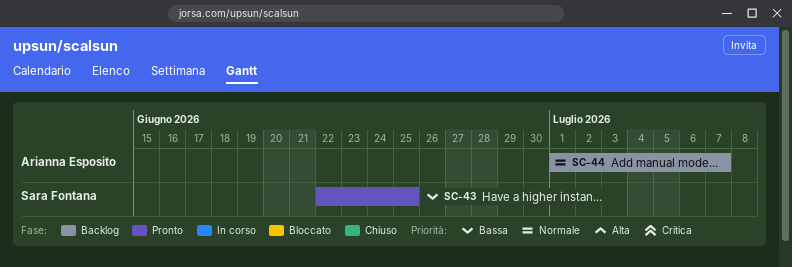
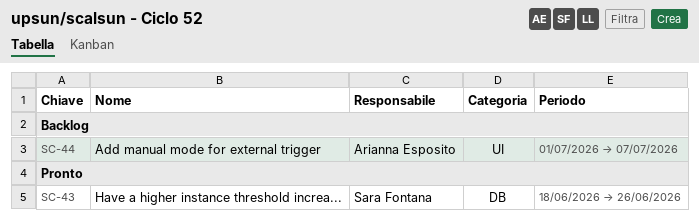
SC-43, start: Jun 22 -> Jun 18
SC-43, due: Jun 25 -> Jun 26

